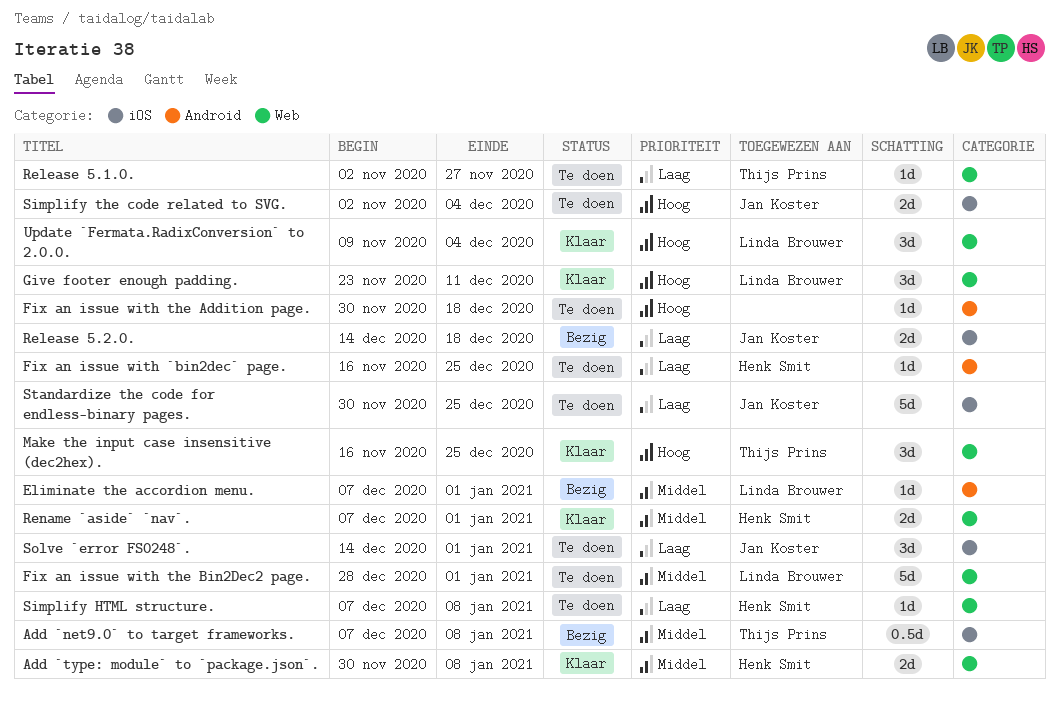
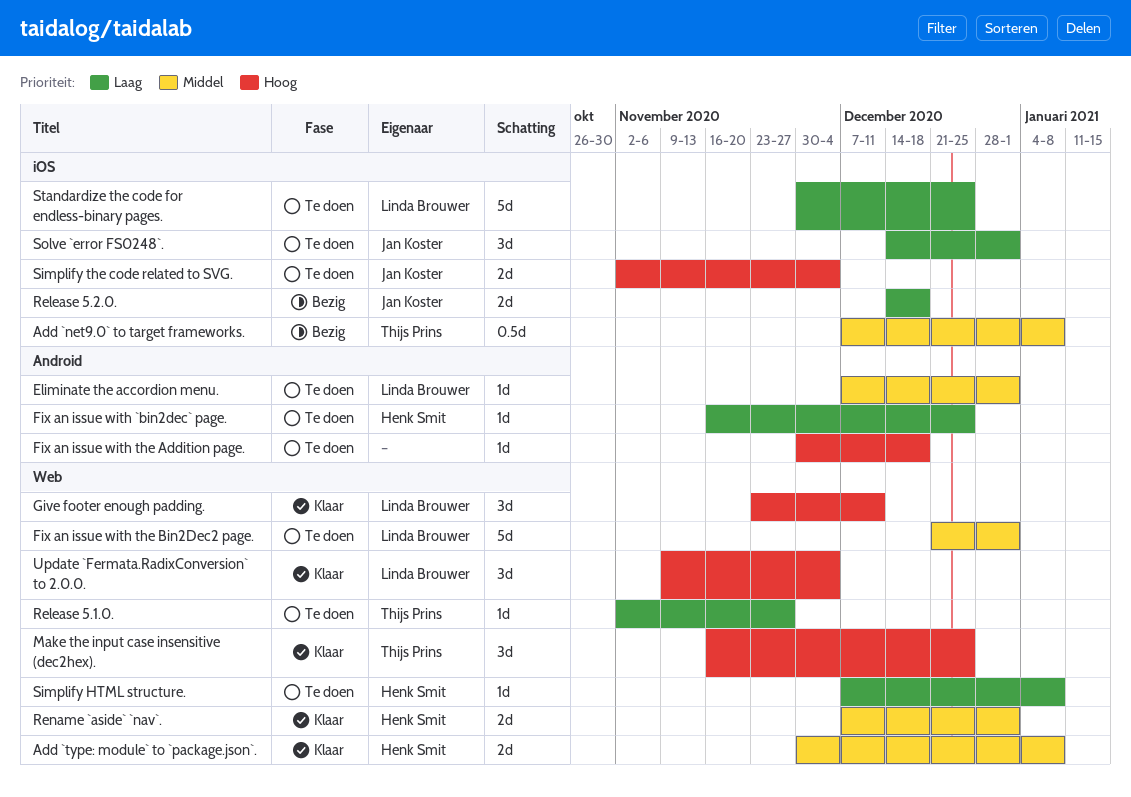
Eliminate the accordion menu., status: Bezig -> Te doen
Fix an issue with the Bin2Dec2 page., start: Dec 28 -> Dec 21
Standardize the code for endless-binary pages., owner: Jan Koster -> Linda Brouwer

